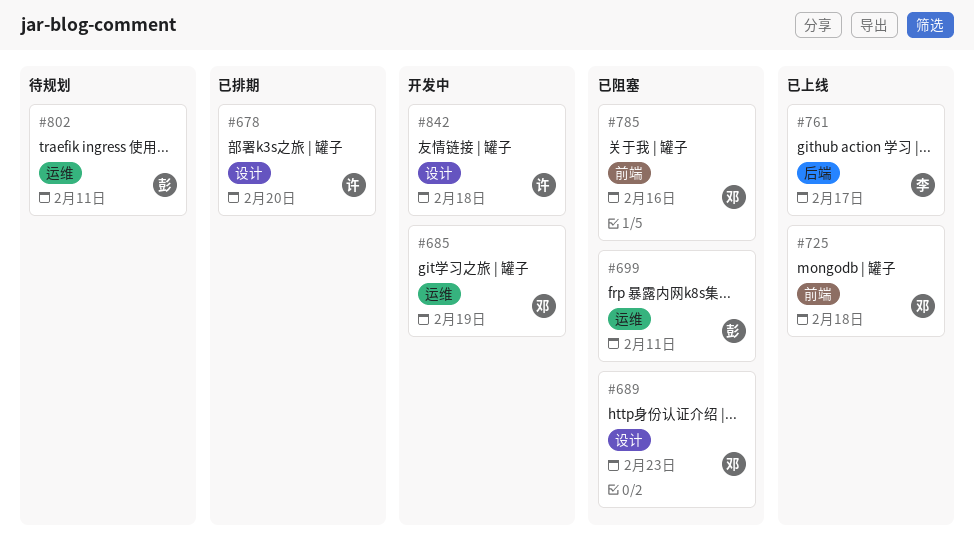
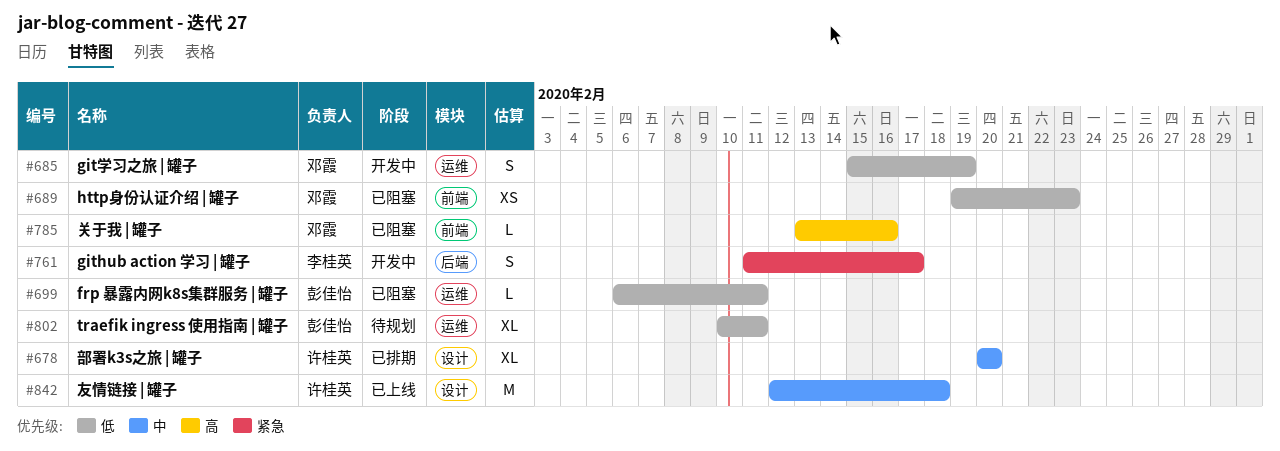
#689, label: 设计 -> 前端
#725: present -> none
#761, status: 已上线 -> 开发中
#842, status: 开发中 -> 已上线

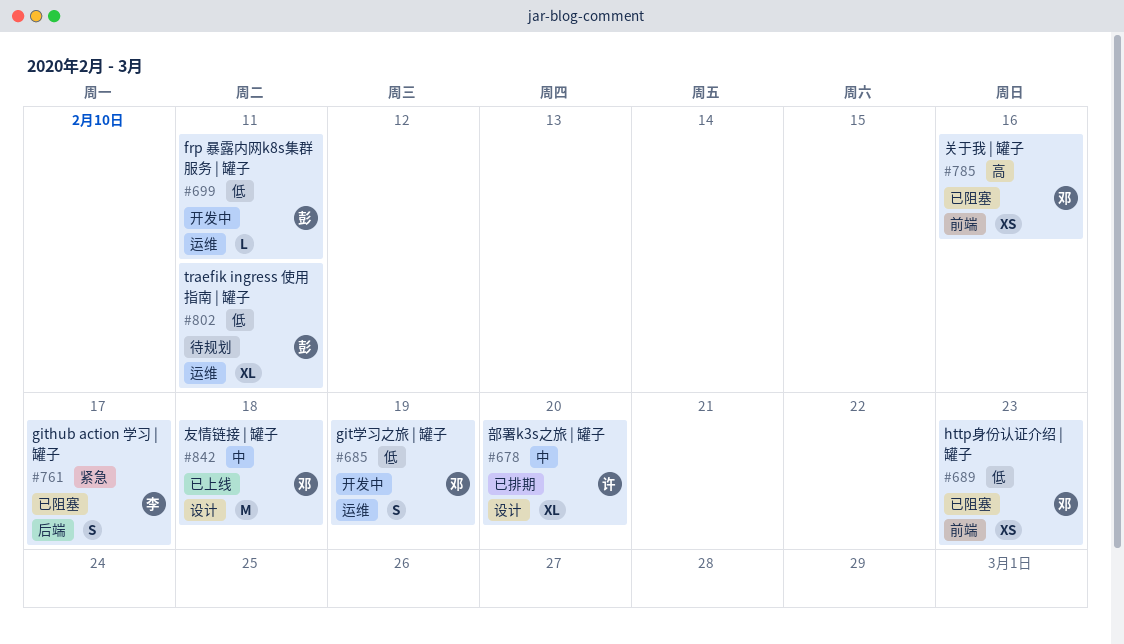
#699, status: 已阻塞 -> 开发中
#761, status: 开发中 -> 已阻塞
#785, estimate: L -> XS
#842, owner: 许桂英 -> 邓霞

